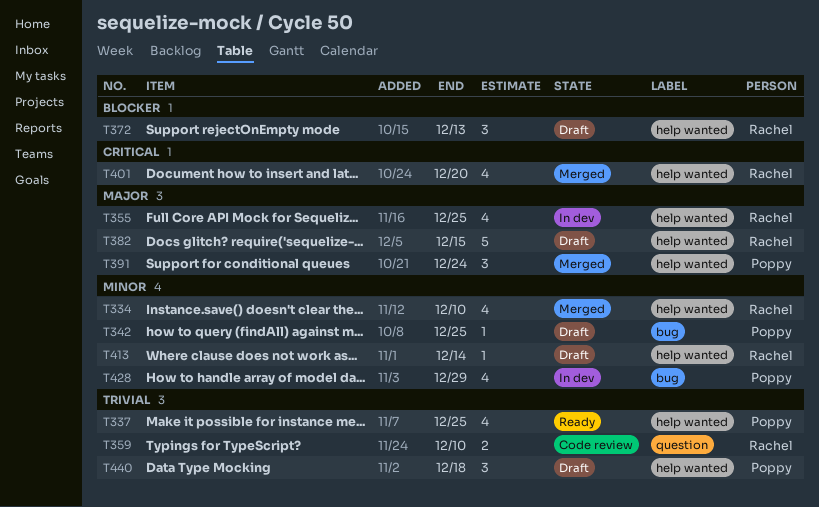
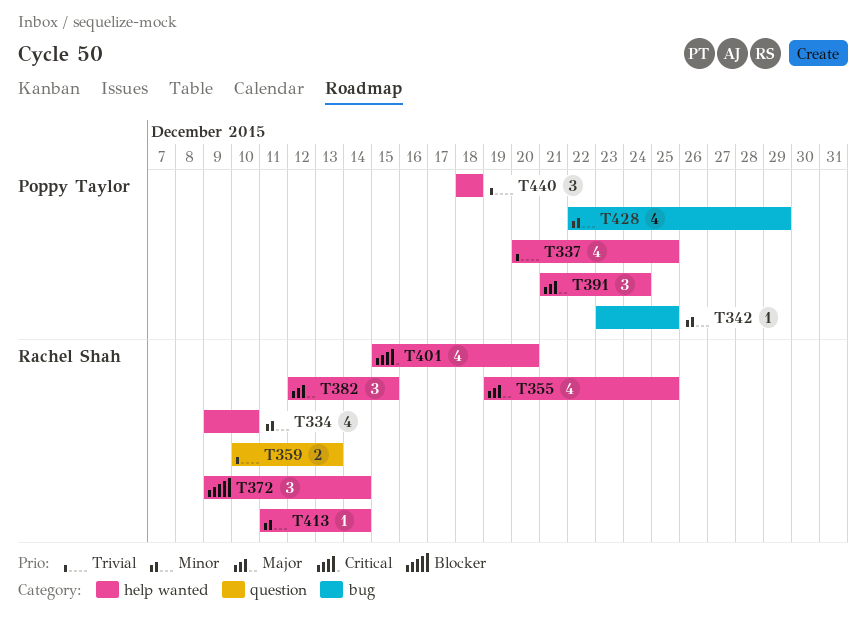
T359, due: Dec 10 -> Dec 13
T372, due: Dec 13 -> Dec 14
T382, estimate: 5 -> 3

